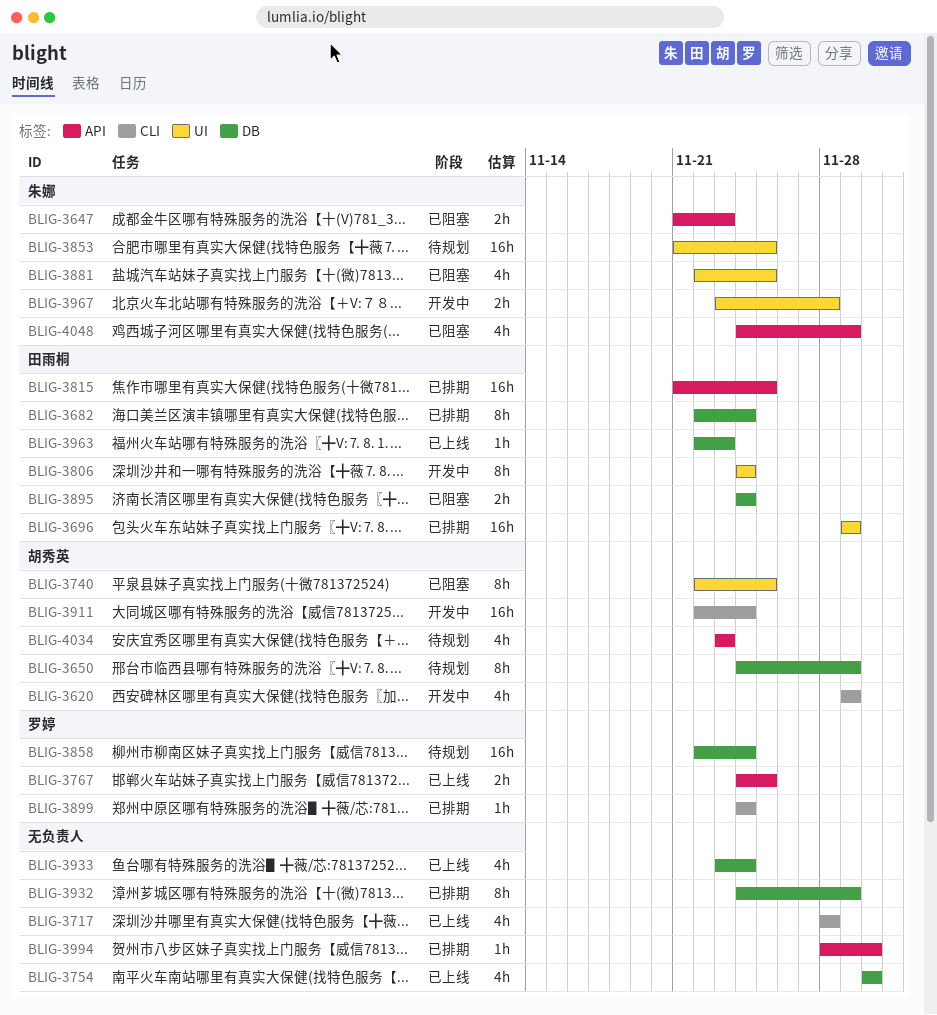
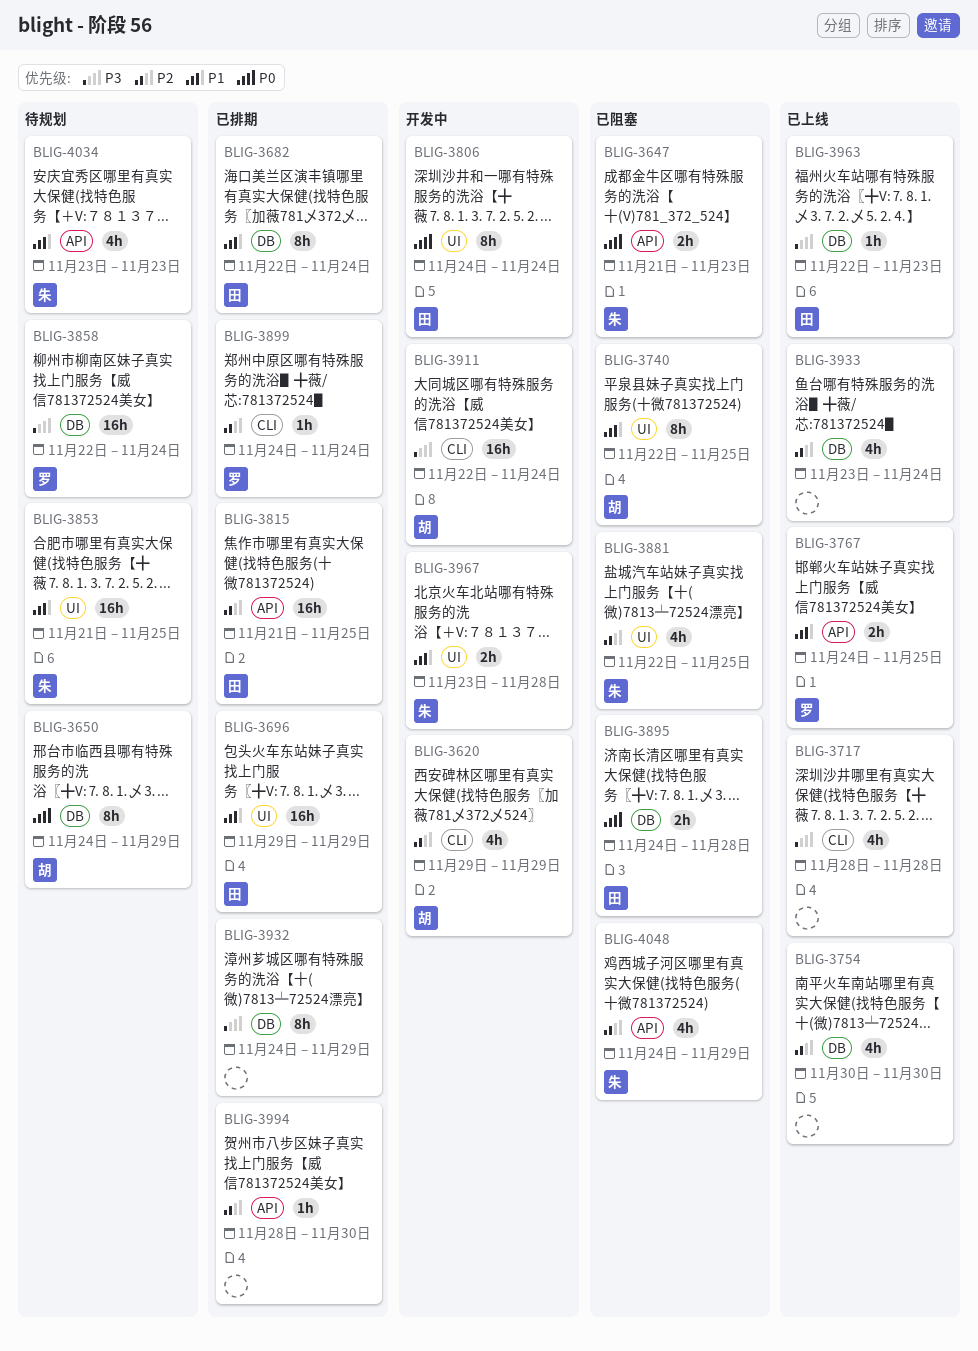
BLIG-3895, due: Nov 24 -> Nov 28
BLIG-4034, owner: 胡秀英 -> 朱娜

